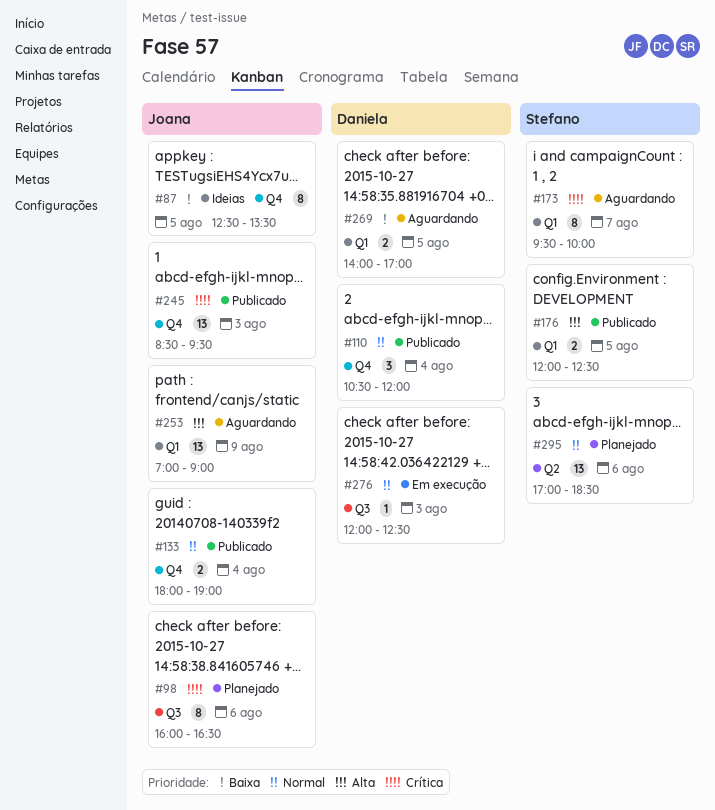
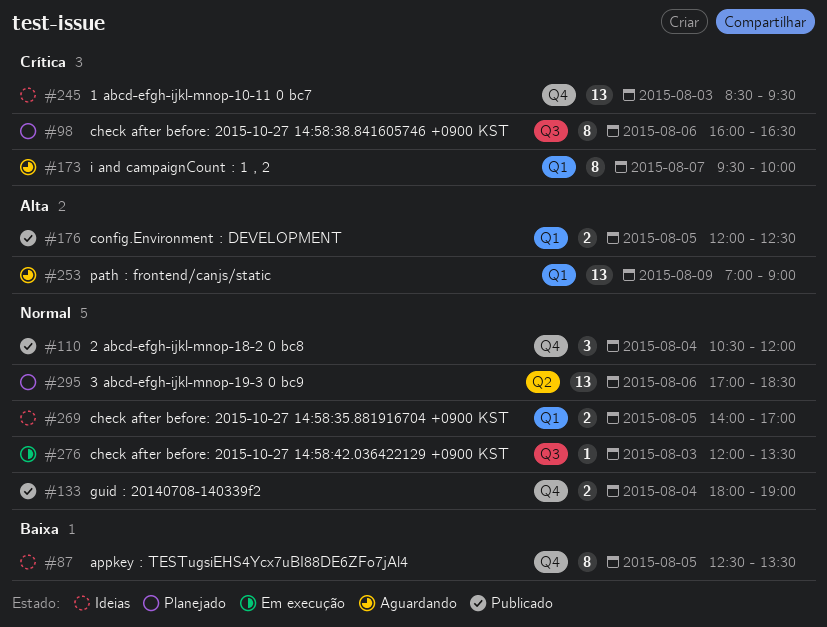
#245, status: Publicado -> Ideias
#269, status: Aguardando -> Ideias
#269, priority: Baixa -> Normal
#276, ends: 12:30 -> 13:30

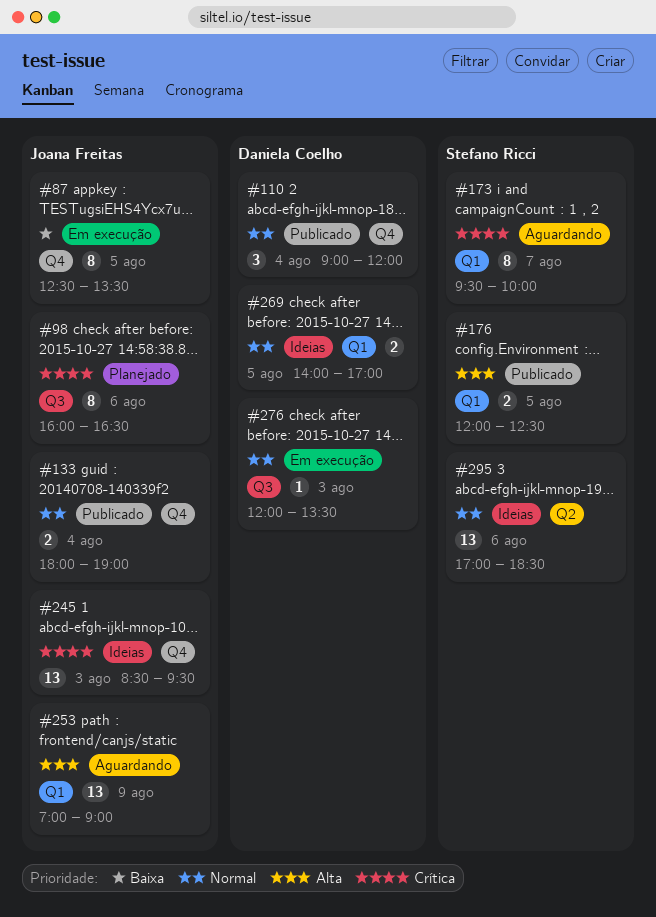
#87, status: Ideias -> Em execução
#110, begins: 10:30 -> 09:00
#295, status: Planejado -> Ideias

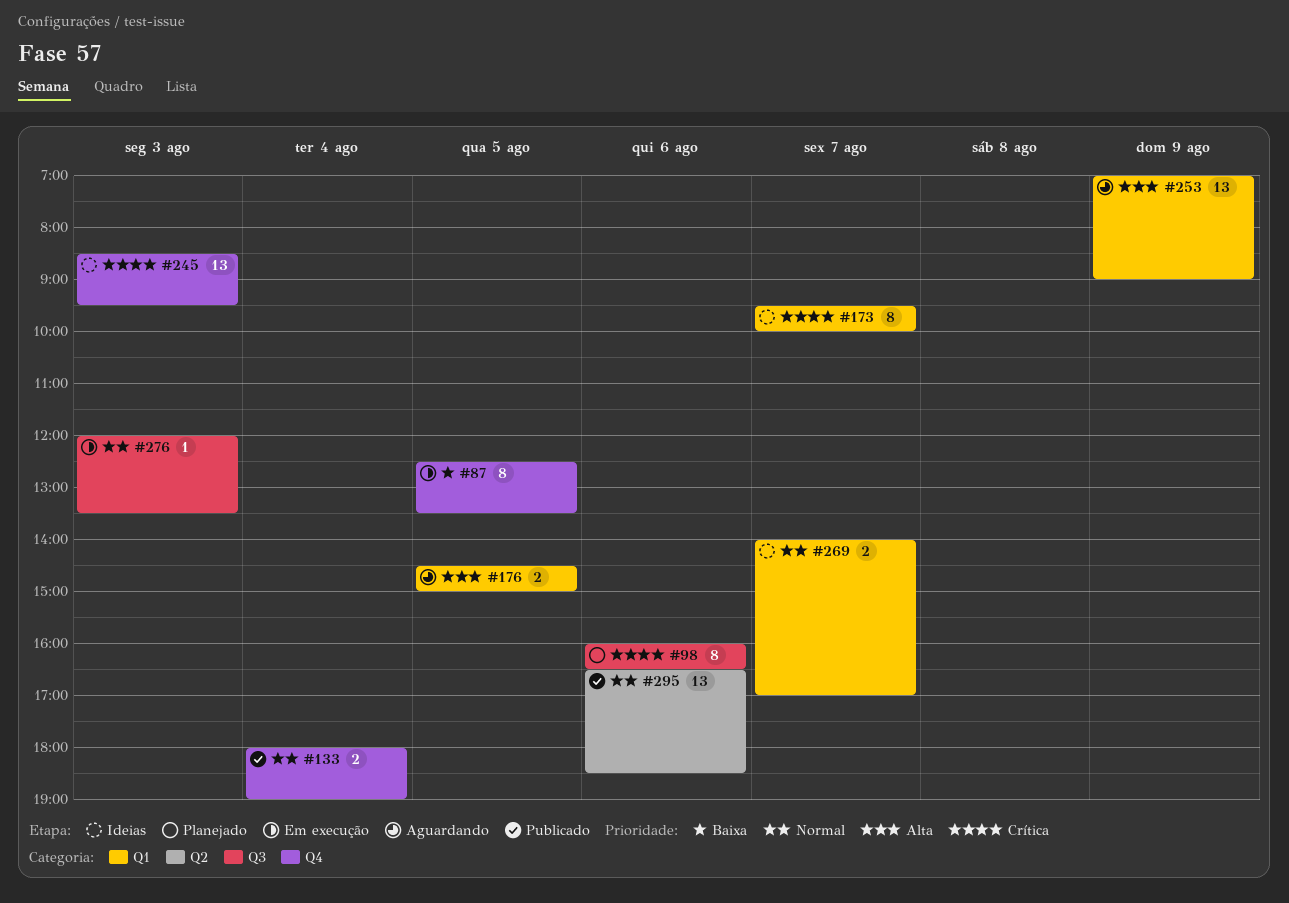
#110: present -> none
#173, status: Aguardando -> Ideias
#176, status: Publicado -> Aguardando
#176, begins: 12:00 -> 14:30
#176, ends: 12:30 -> 15:00
#269, day: Aug 5 -> Aug 7
#295, status: Ideias -> Publicado
#295, begins: 17:00 -> 16:30

